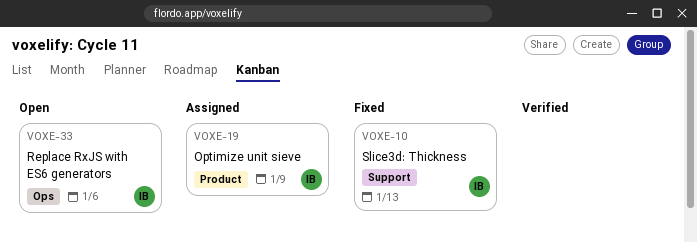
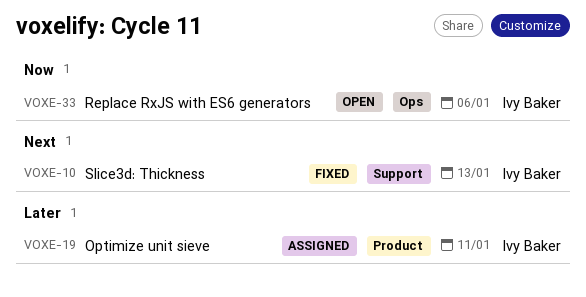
VOXE-19, due: Jan 9 -> Jan 11

